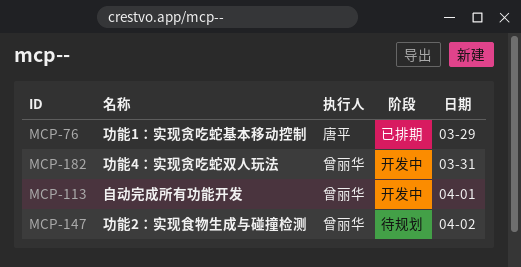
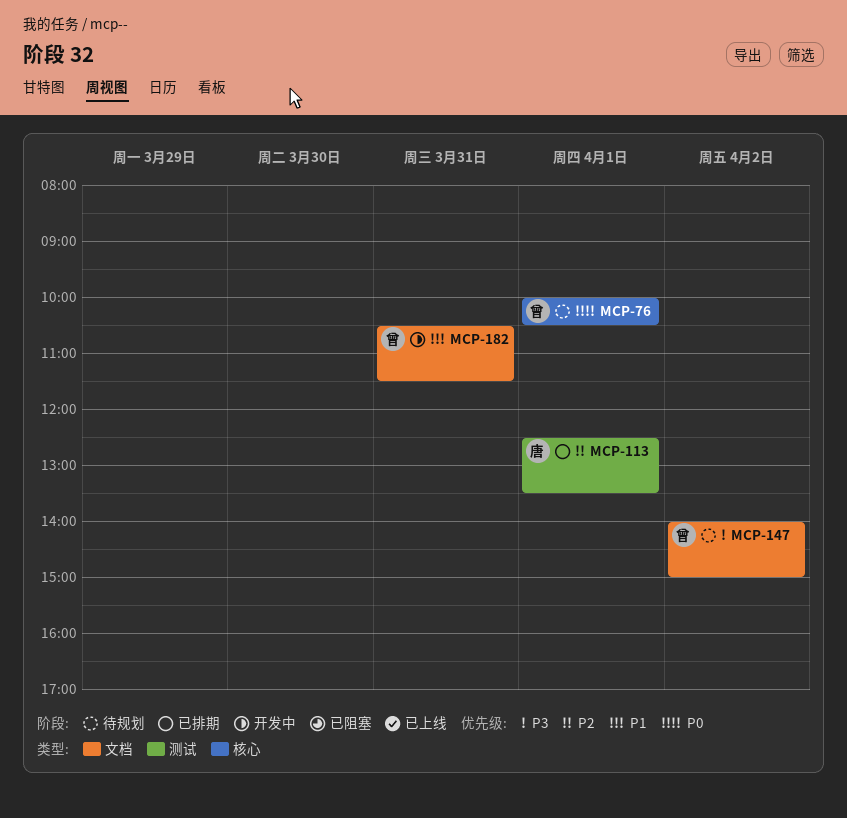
MCP-76, status: 已排期 -> 待规划
MCP-76, owner: 唐平 -> 曾丽华
MCP-76, day: Mar 29 -> Apr 1
MCP-113, status: 开发中 -> 已排期
MCP-113, owner: 曾丽华 -> 唐平

